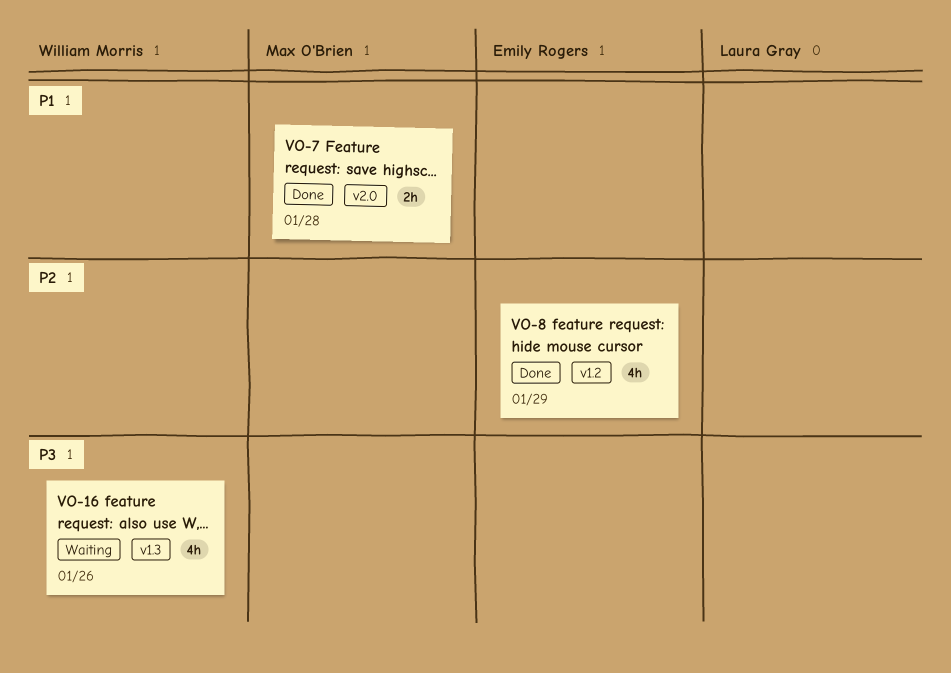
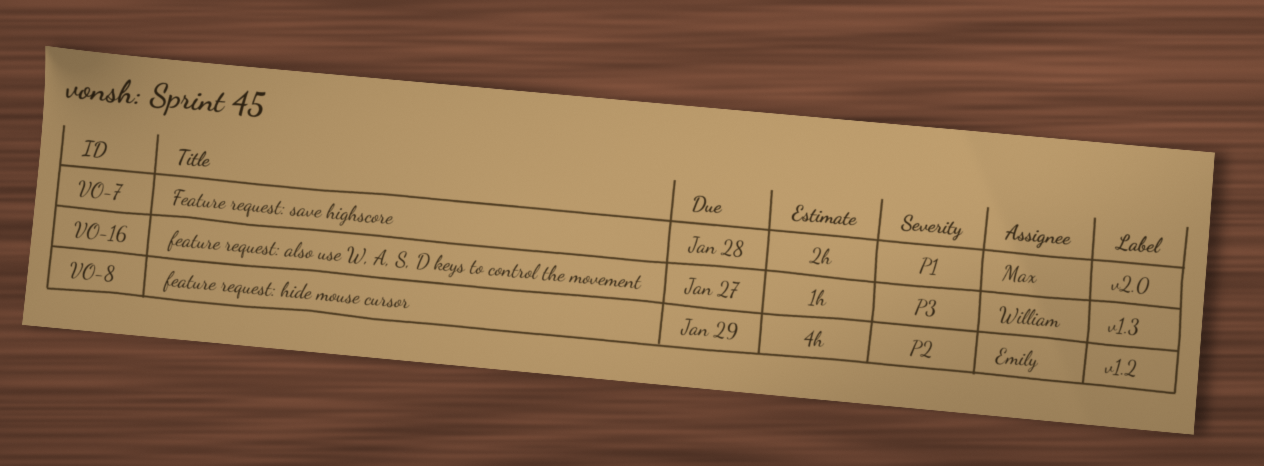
VO-16, estimate: 4h -> 1h
VO-16, due: Jan 26 -> Jan 27

